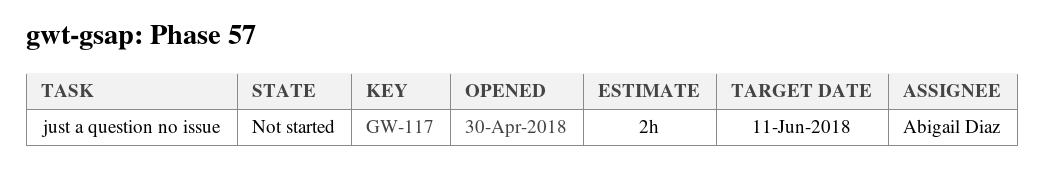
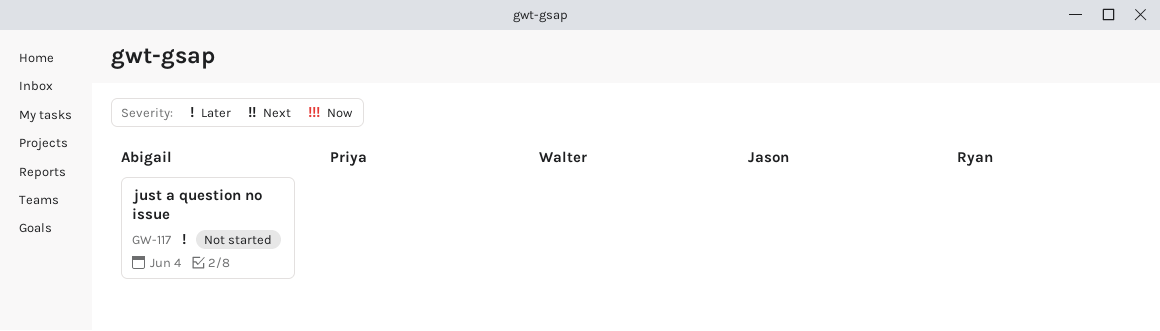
GW-117, due: Jun 11 -> Jun 4

